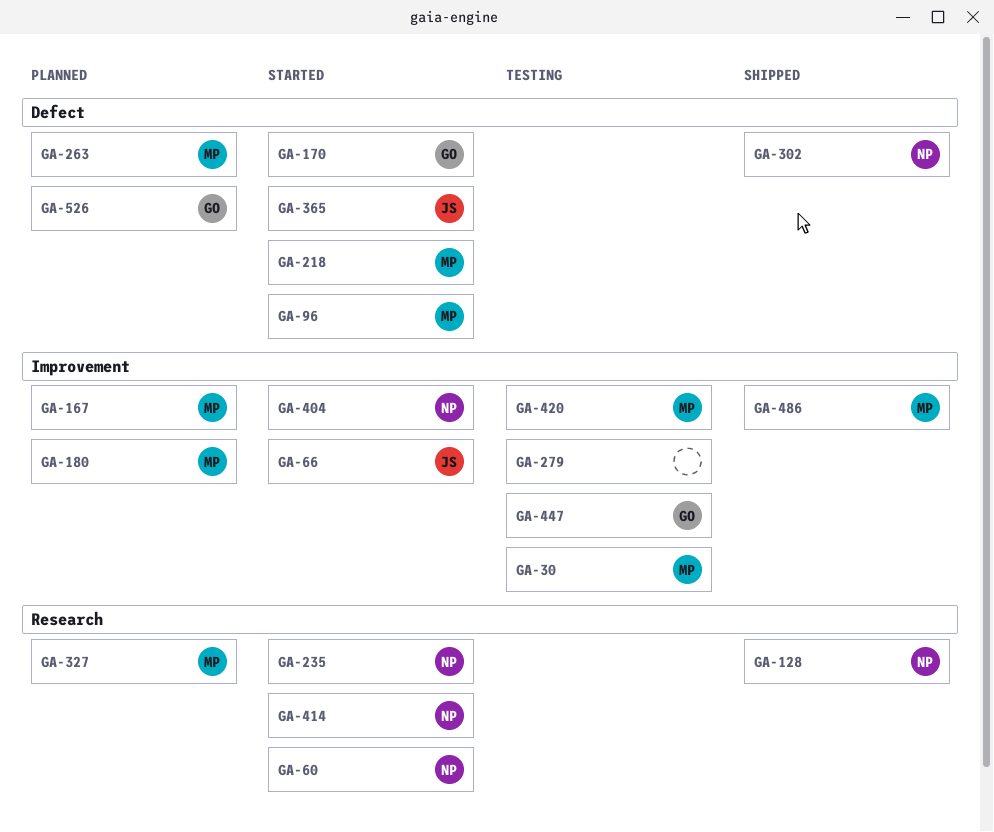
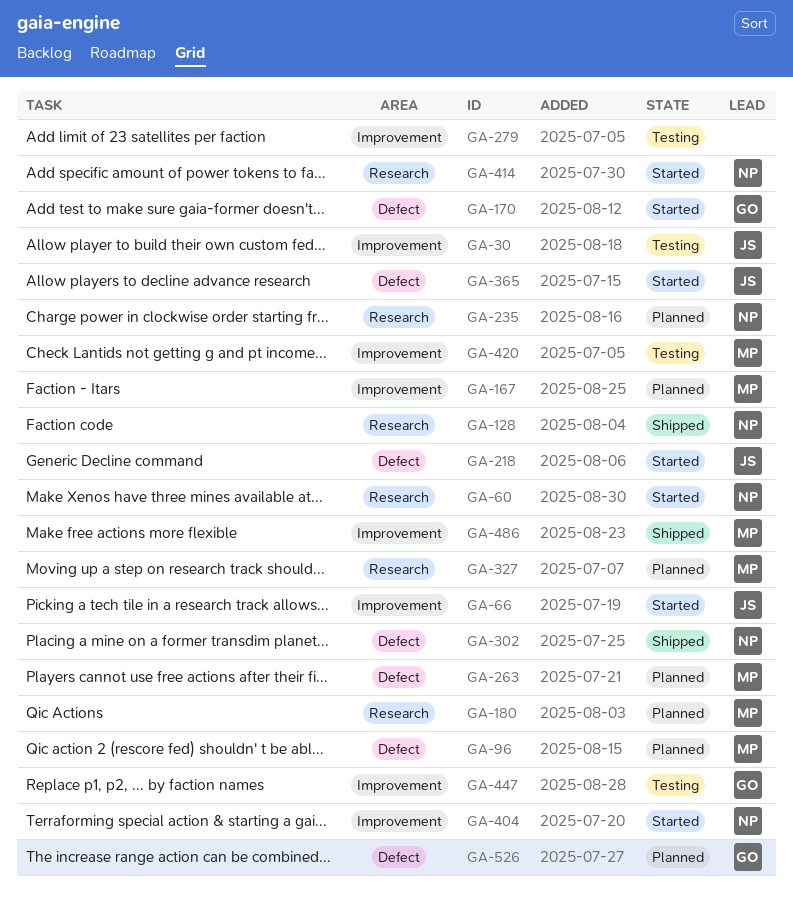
GA-30, owner: MP -> JS
GA-96, status: Started -> Planned
GA-180, label: Improvement -> Research
GA-218, owner: MP -> JS
GA-235, status: Started -> Planned

